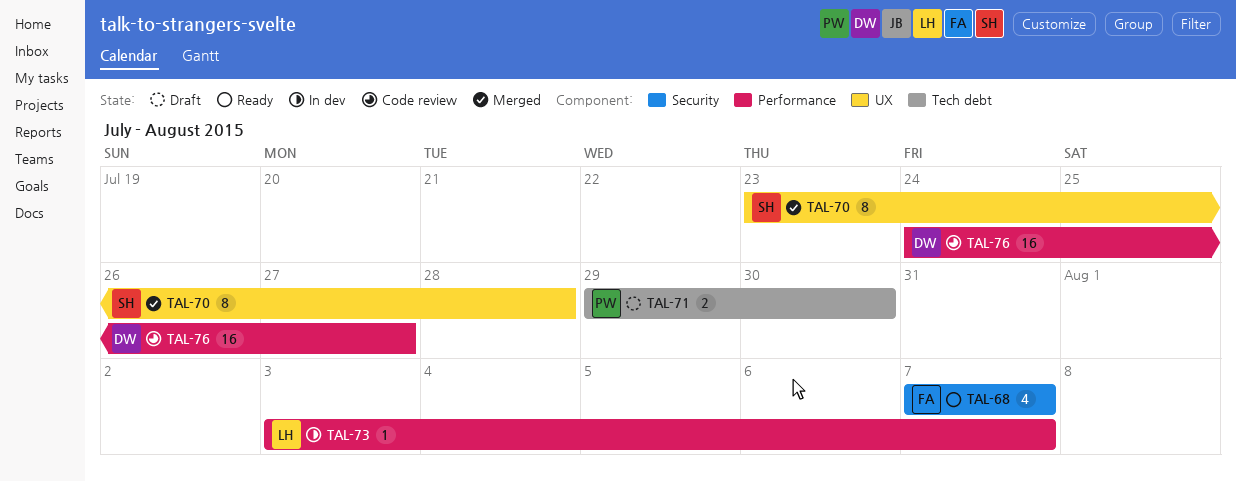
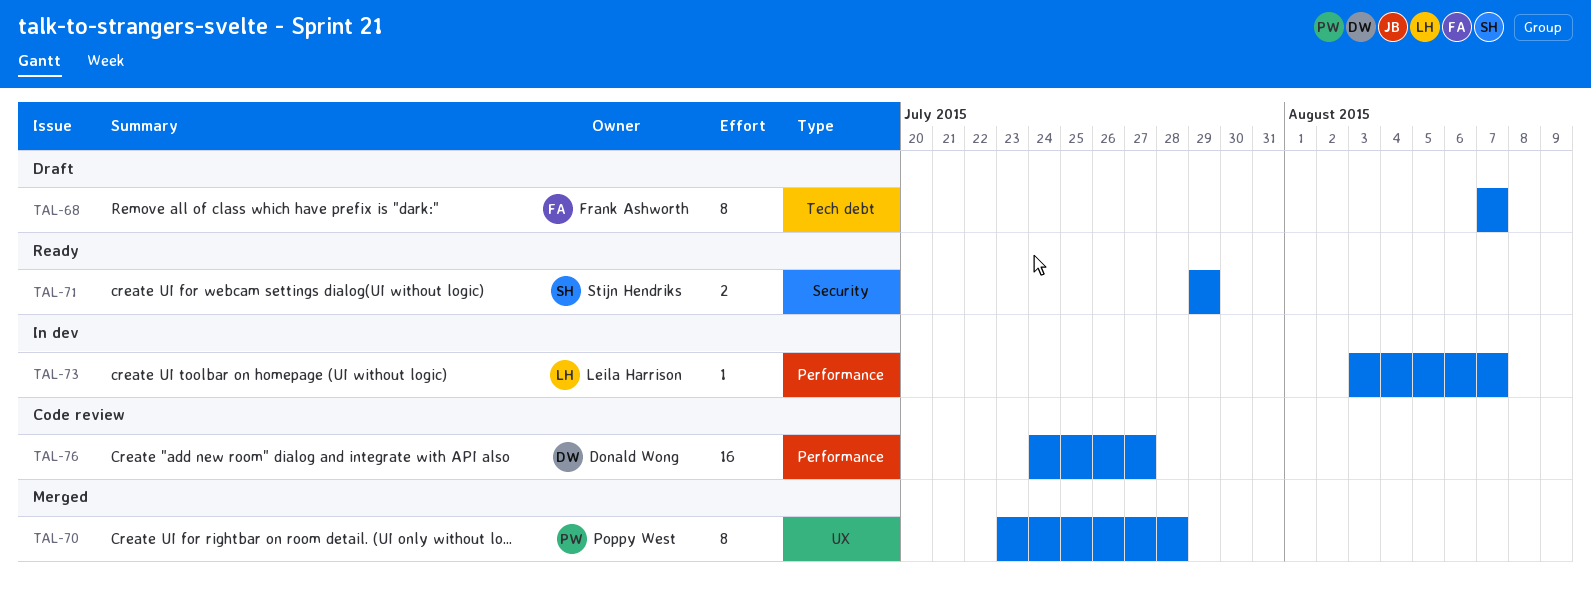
TAL-68, status: Ready -> Draft
TAL-68, label: Security -> Tech debt
TAL-68, estimate: 4 -> 8
TAL-70, owner: Stijn Hendriks -> Poppy West
TAL-71, status: Draft -> Ready
TAL-71, owner: Poppy West -> Stijn Hendriks
TAL-71, label: Tech debt -> Security
TAL-71, due: Jul 30 -> Jul 29

